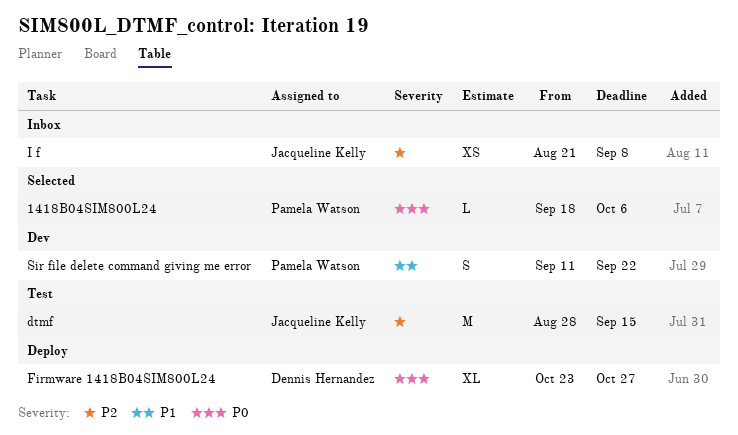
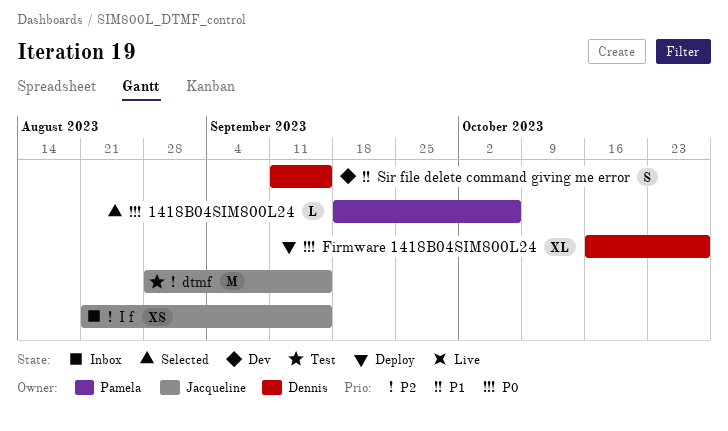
Firmware 1418B04SIM800L24, start: Oct 23 -> Oct 16
I f, due: Sep 8 -> Sep 15
Sir file delete command giving me error, owner: Pamela Watson -> Dennis Hernandez
Sir file delete command giving me error, due: Sep 22 -> Sep 15

